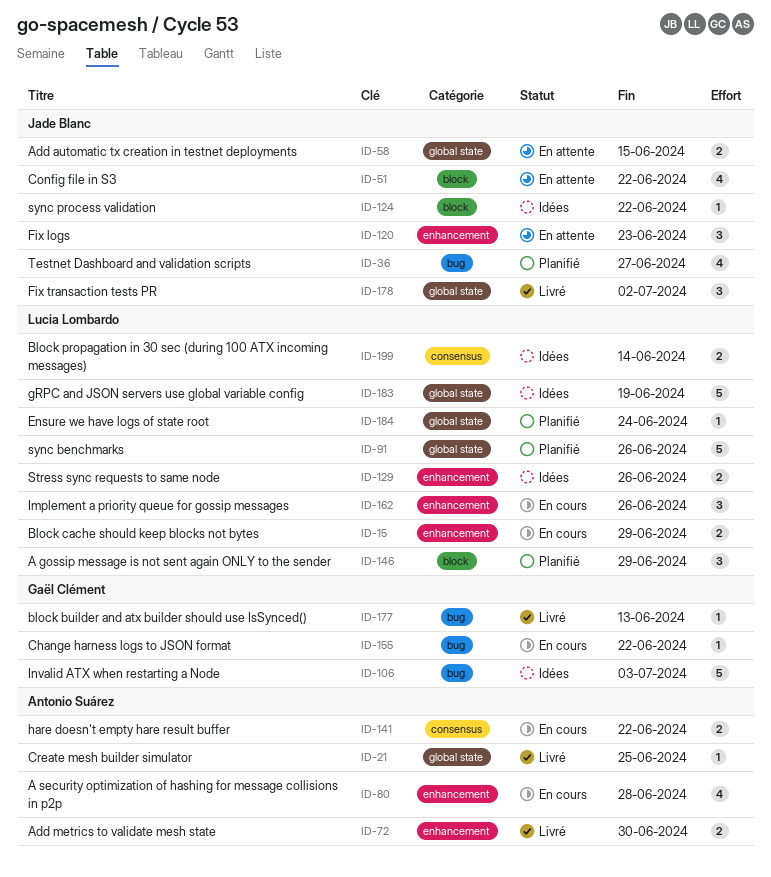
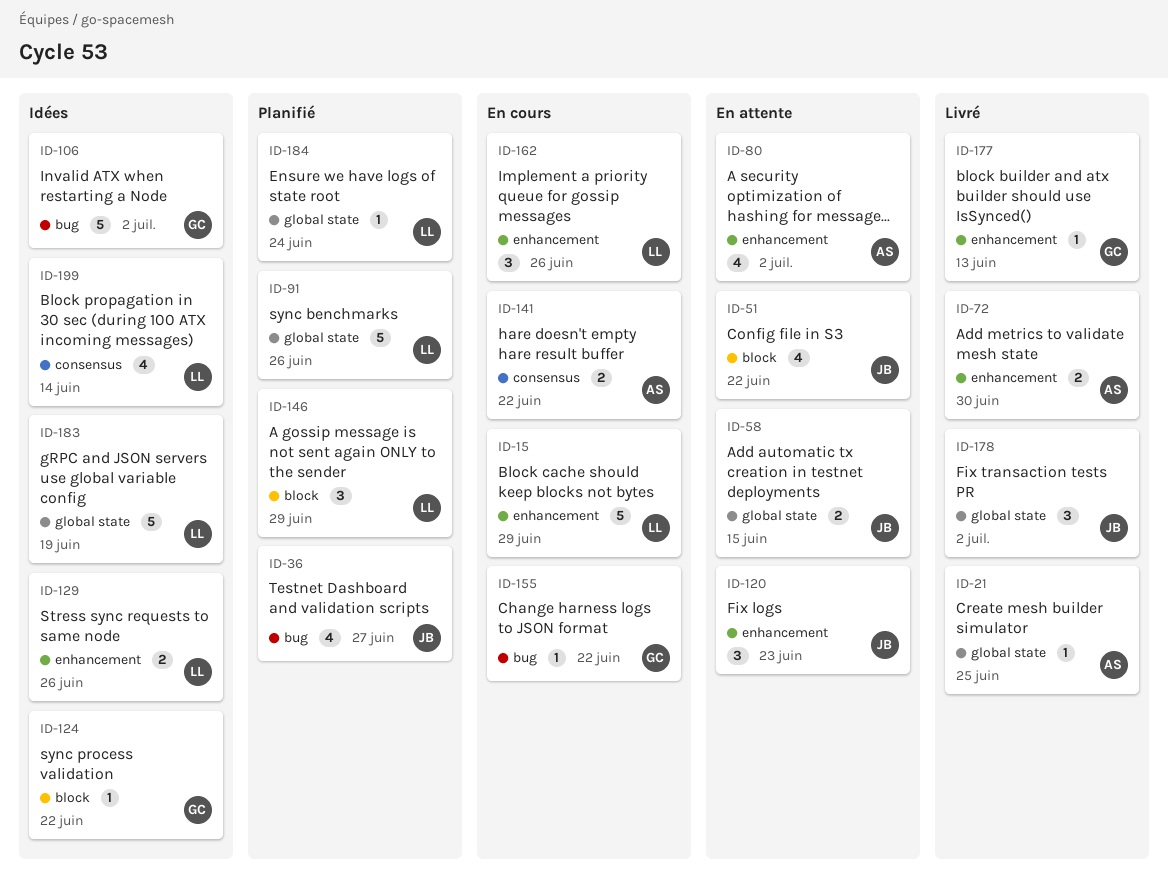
ID-15, estimate: 2 -> 5
ID-80, status: En cours -> En attente
ID-80, due: Jun 28 -> Jul 2
ID-106, due: Jul 3 -> Jul 2
ID-124, owner: Jade Blanc -> Gaël Clément
ID-177, label: bug -> enhancement
ID-199, estimate: 2 -> 4

